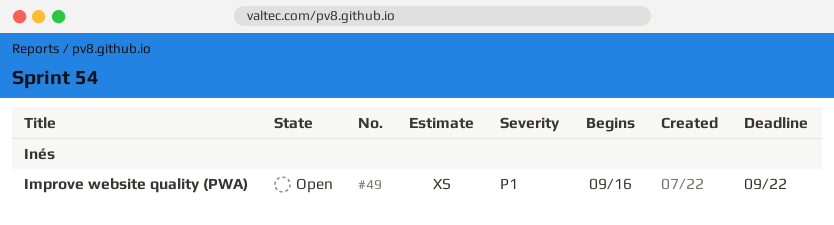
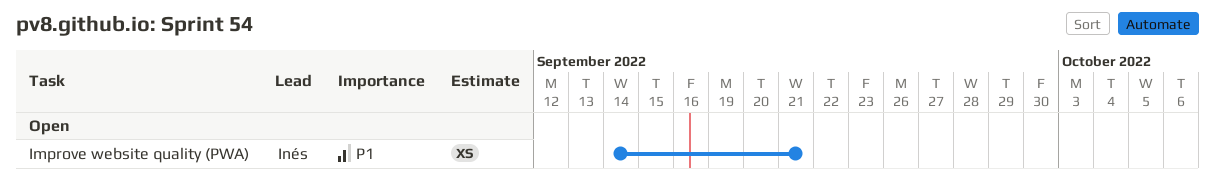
Improve website quality (PWA), start: Sep 16 -> Sep 14
Improve website quality (PWA), due: Sep 22 -> Sep 21

